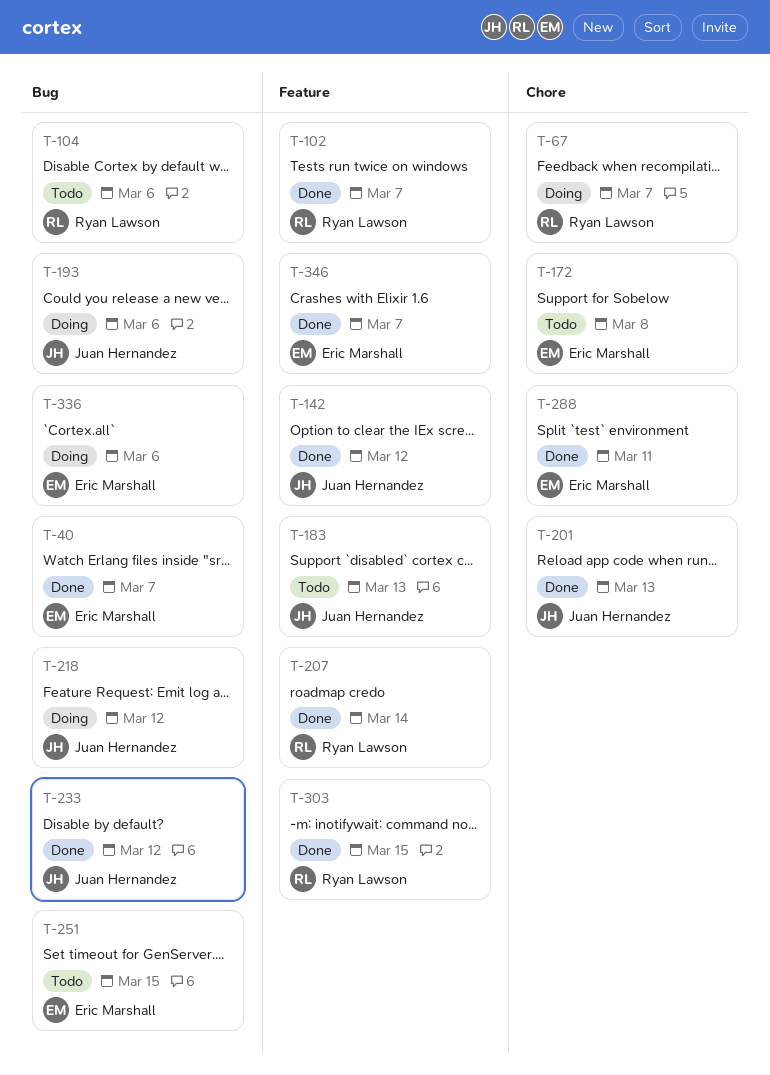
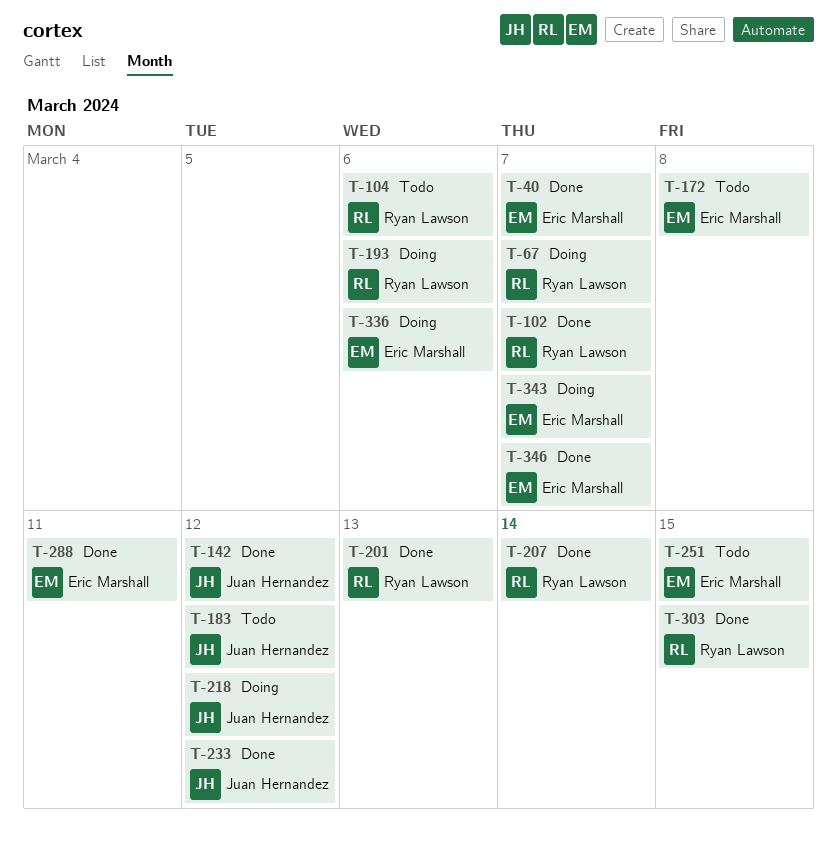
T-183, due: Mar 13 -> Mar 12
T-193, owner: Juan Hernandez -> Ryan Lawson
T-201, owner: Juan Hernandez -> Ryan Lawson
T-343: none -> present

